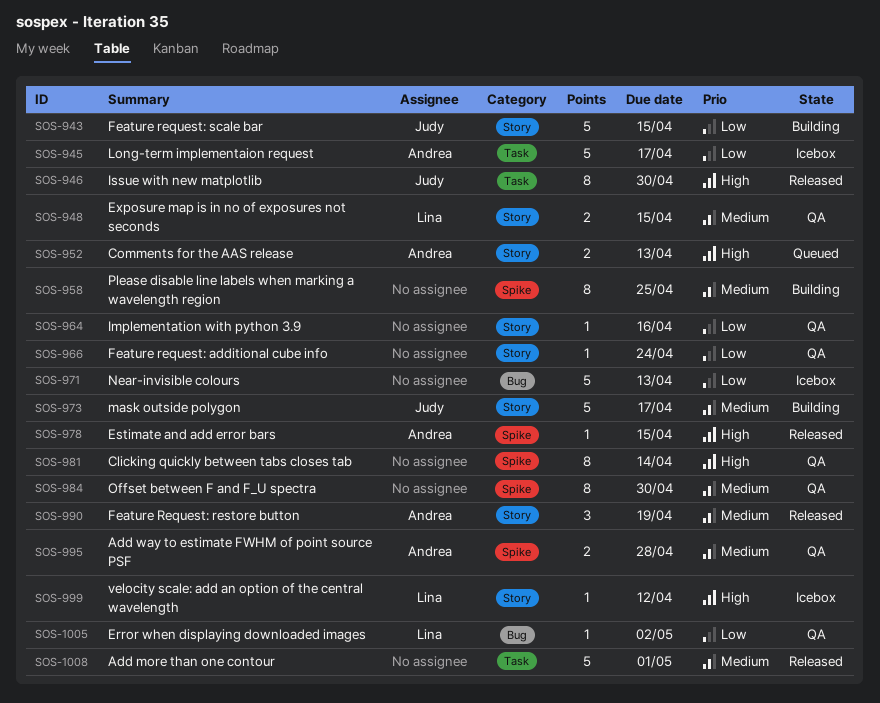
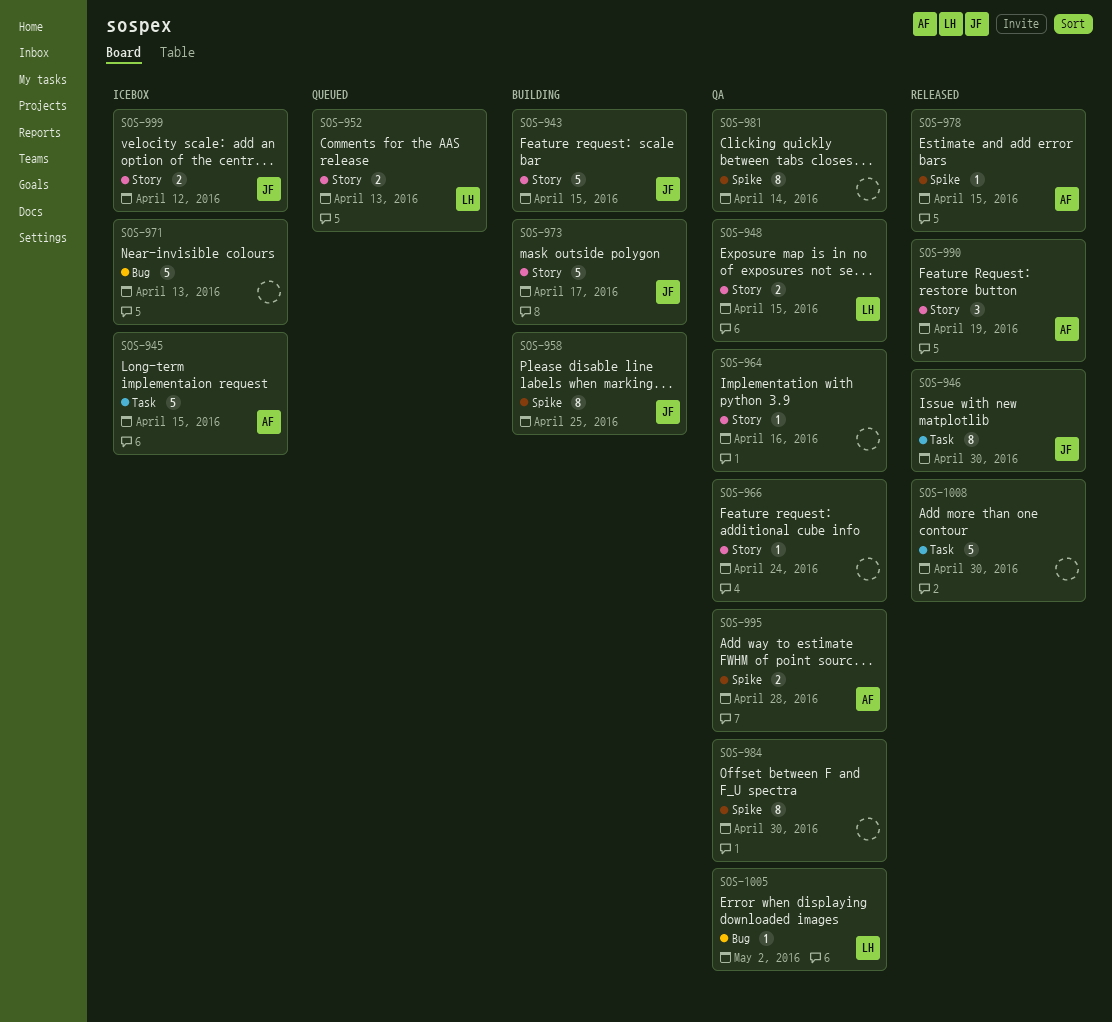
SOS-945, due: Apr 17 -> Apr 15
SOS-952, owner: Andrea -> Lina
SOS-958, owner: none -> Judy
SOS-999, owner: Lina -> Judy
SOS-999, estimate: 1 -> 2
SOS-1008, due: May 1 -> Apr 30

